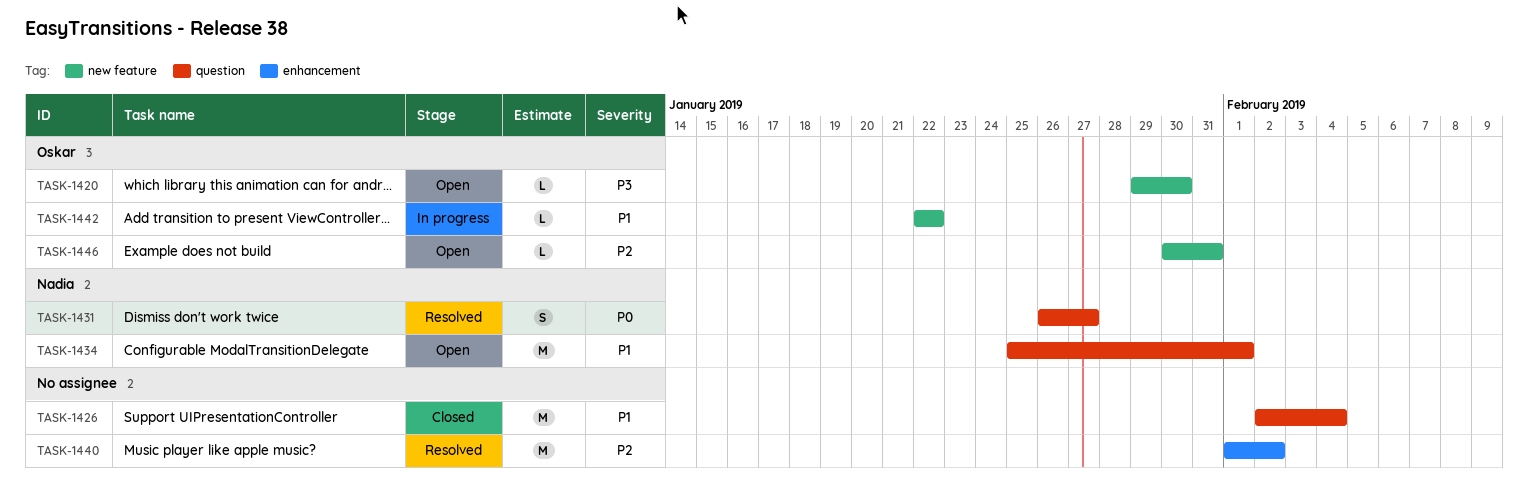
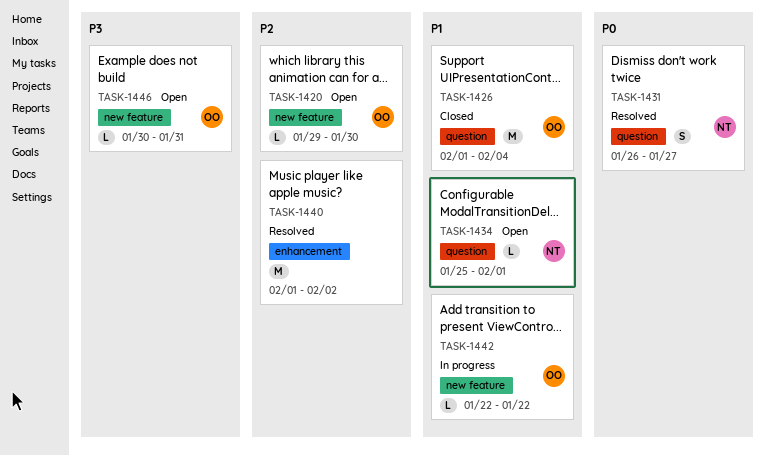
TASK-1420, priority: P3 -> P2
TASK-1426, owner: none -> Oskar
TASK-1426, start: Feb 2 -> Feb 1
TASK-1434, estimate: M -> L
TASK-1446, priority: P2 -> P3

